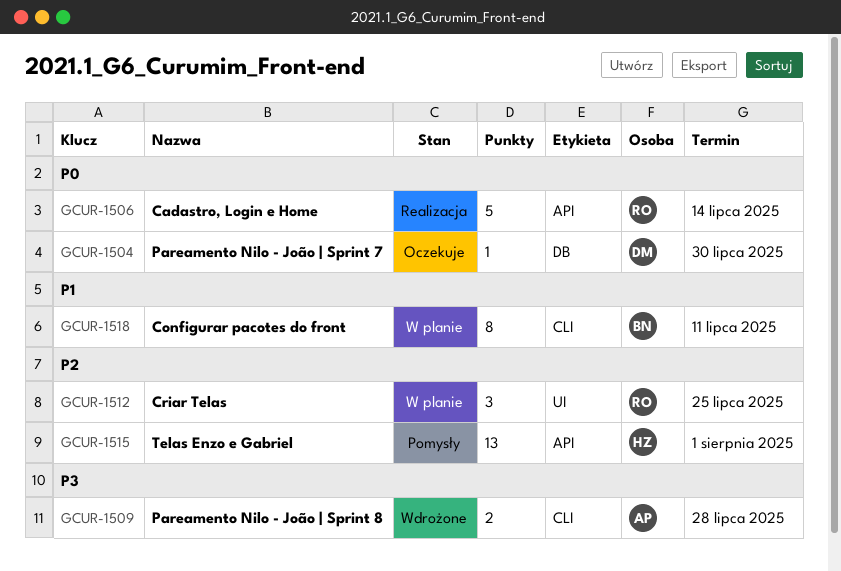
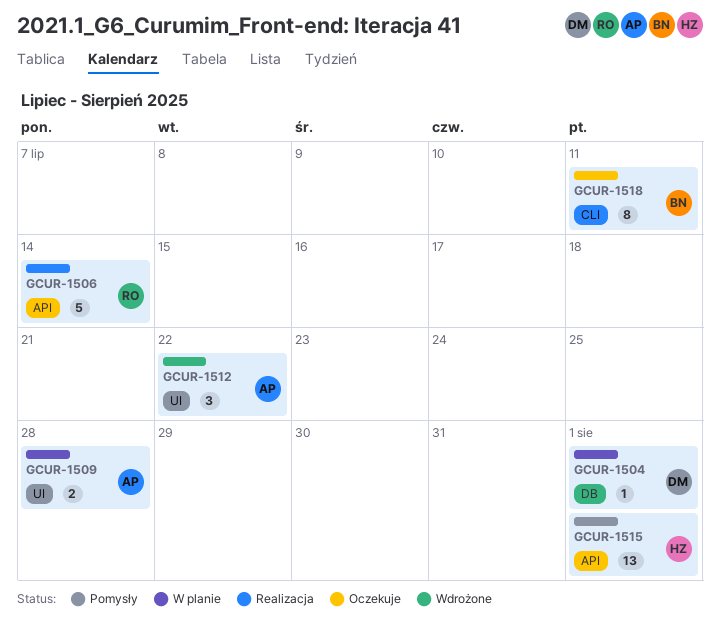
GCUR-1504, status: Oczekuje -> W planie
GCUR-1504, due: Jul 30 -> Aug 1
GCUR-1509, status: Wdrożone -> W planie
GCUR-1509, label: CLI -> UI
GCUR-1512, status: W planie -> Wdrożone
GCUR-1512, owner: RO -> AP
GCUR-1512, due: Jul 25 -> Jul 22
GCUR-1518, status: W planie -> Oczekuje

